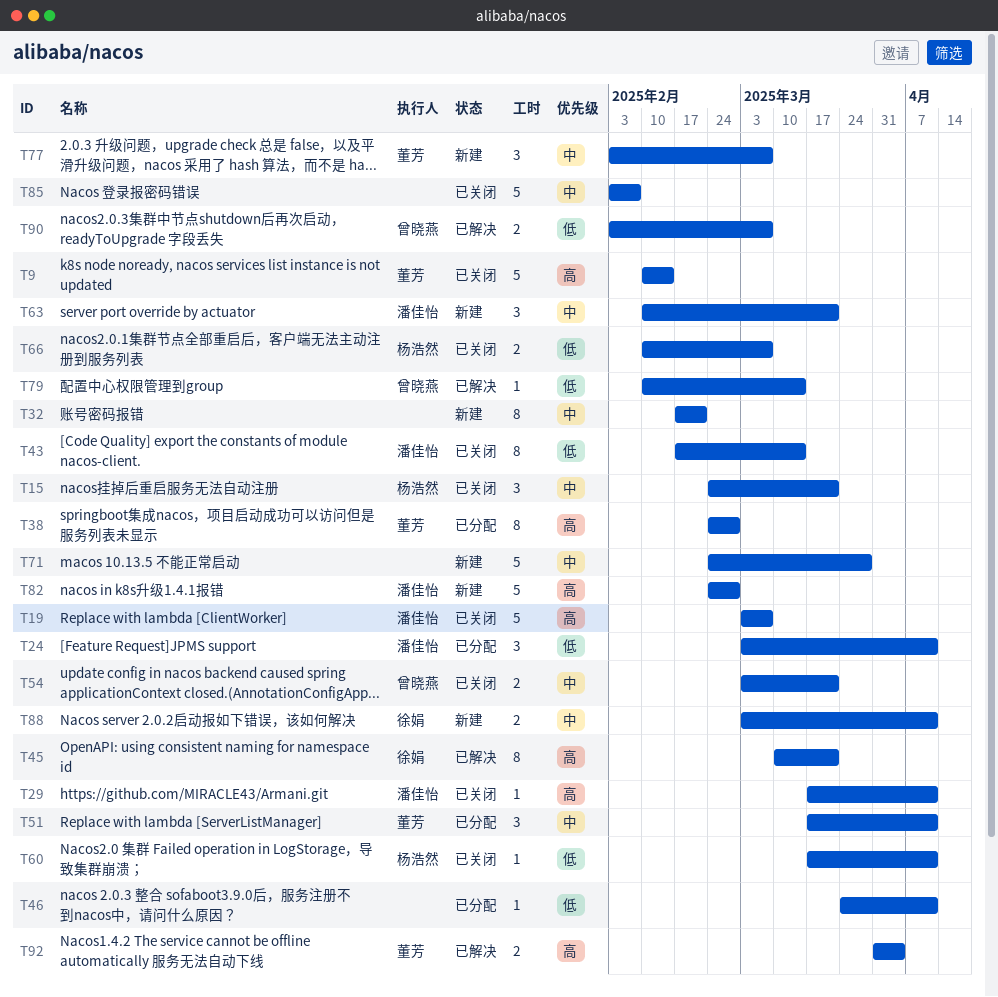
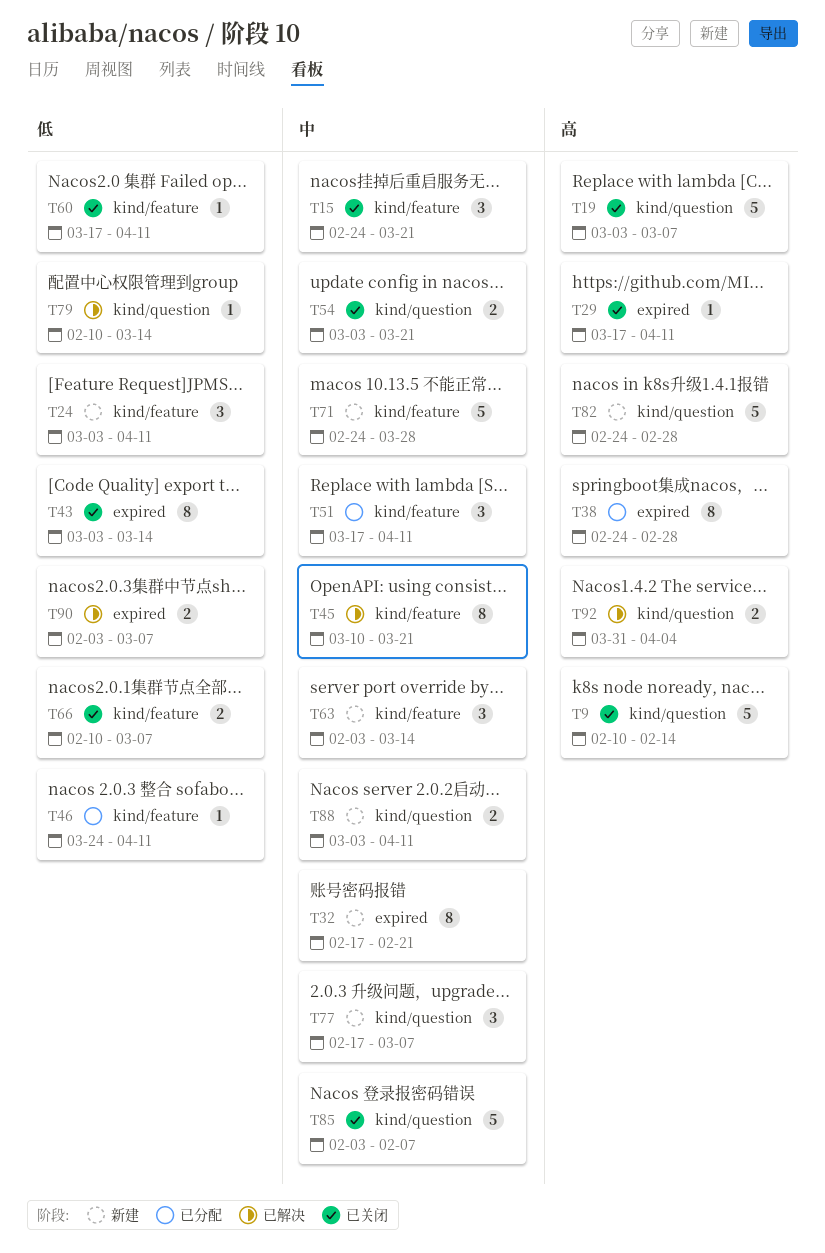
T24, status: 已分配 -> 新建
T43, start: Feb 17 -> Mar 3
T45, priority: 高 -> 中
T63, start: Feb 10 -> Feb 3
T63, due: Mar 21 -> Mar 14
T77, start: Feb 3 -> Feb 17

